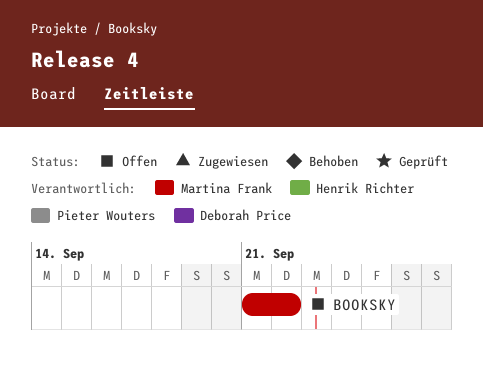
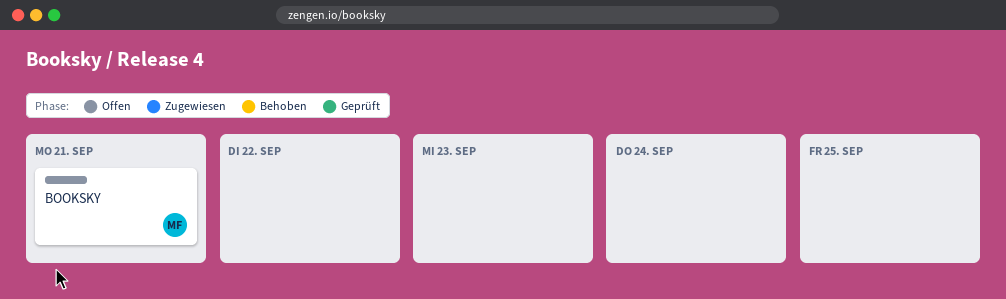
BOOKSKY, due: Sep 22 -> Sep 21

